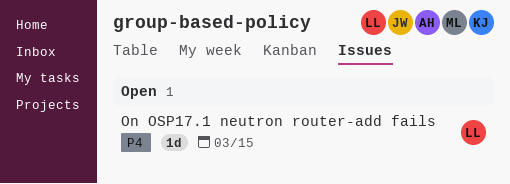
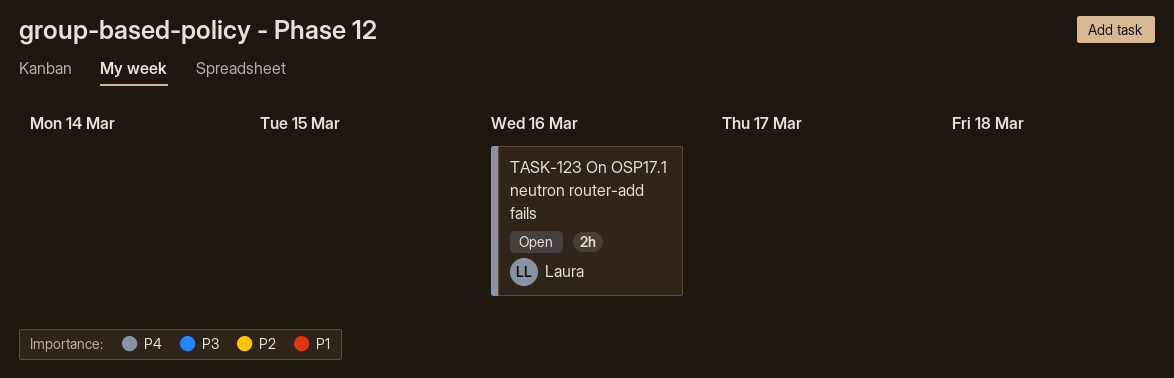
On OSP17.1 neutron router-add fails, estimate: 1d -> 2h
On OSP17.1 neutron router-add fails, due: Mar 15 -> Mar 16

